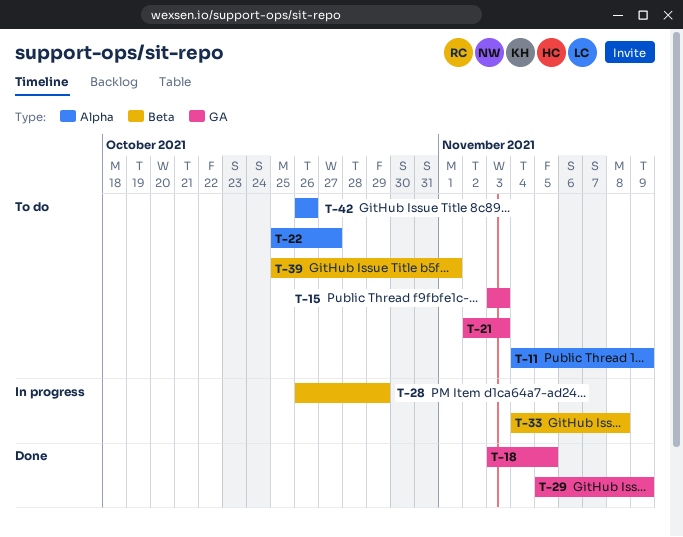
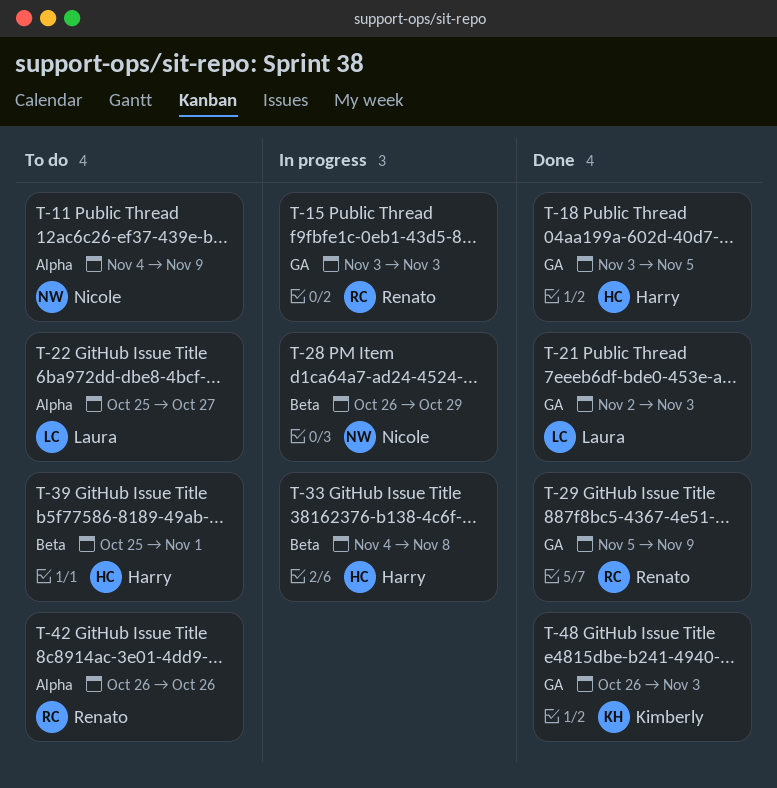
T-15, status: To do -> In progress
T-21, status: To do -> Done
T-48: none -> present

